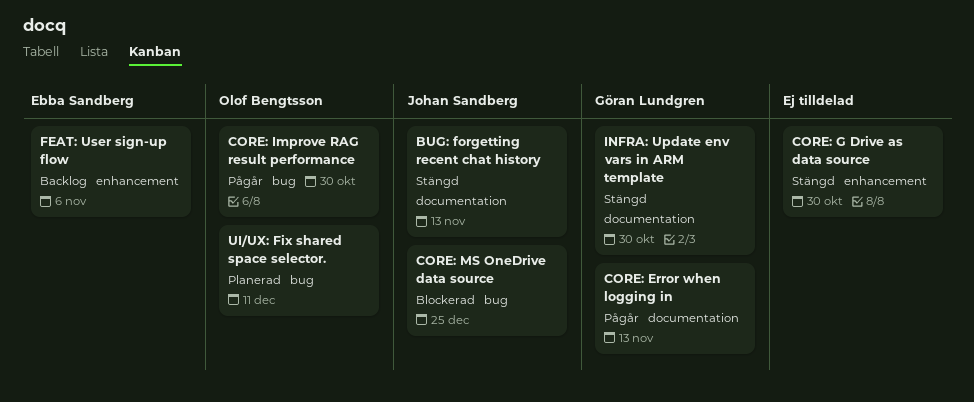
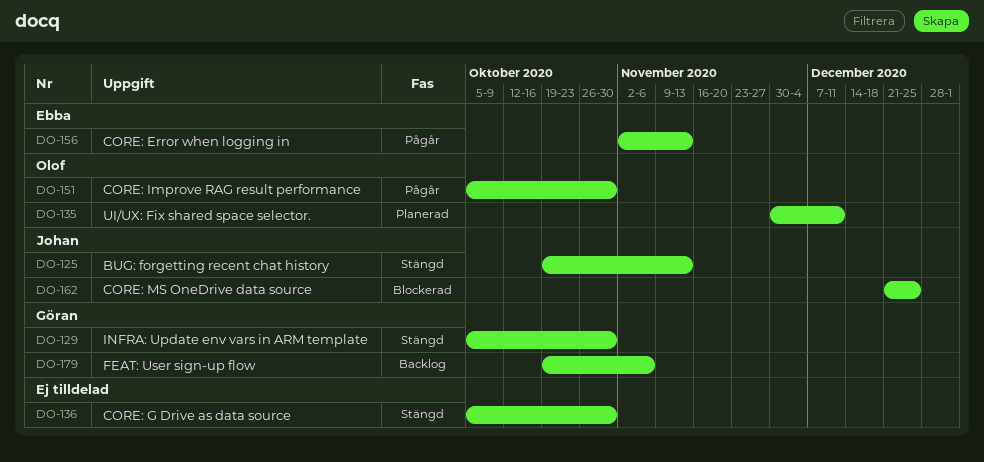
CORE: Error when logging in, owner: Göran Lundgren -> Ebba Sandberg
FEAT: User sign-up flow, owner: Ebba Sandberg -> Göran Lundgren

